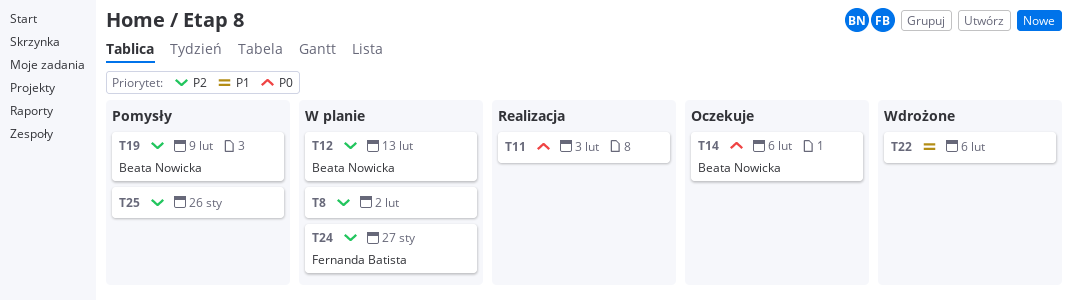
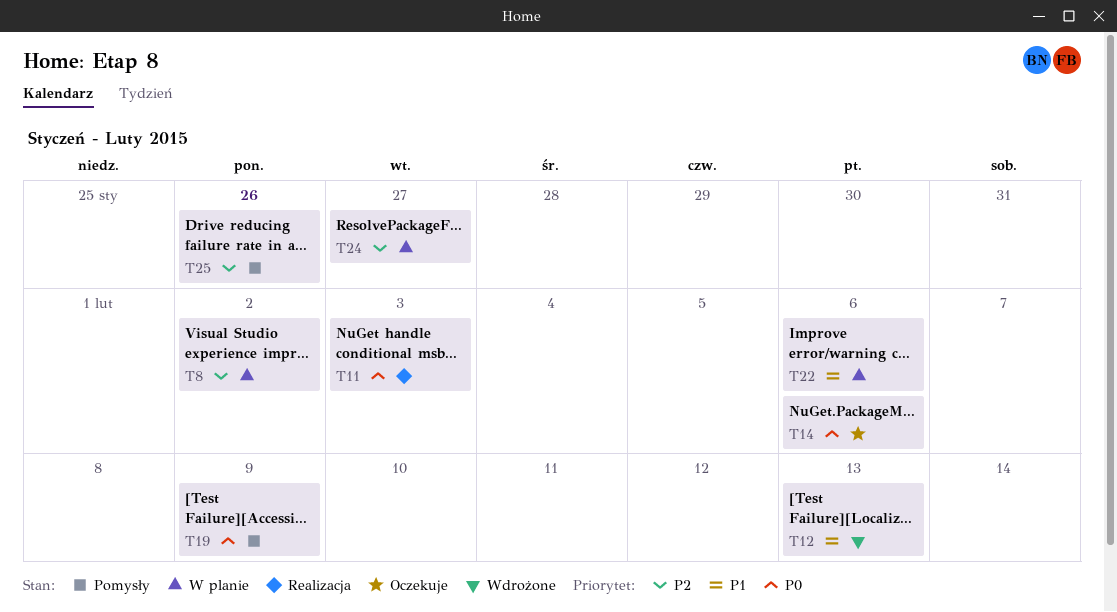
T12, status: W planie -> Wdrożone
T12, priority: P2 -> P1
T19, priority: P2 -> P0
T22, status: Wdrożone -> W planie

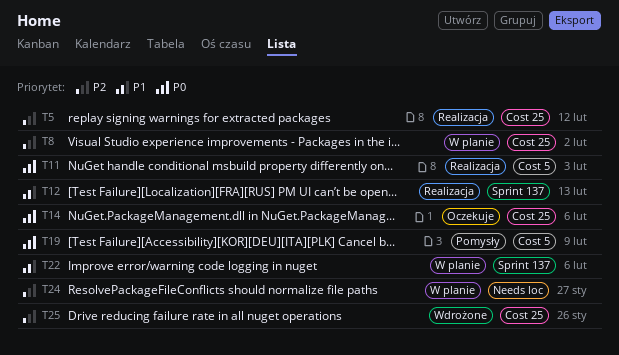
T5: none -> present
T12, status: Wdrożone -> Realizacja
T25, status: Pomysły -> Wdrożone

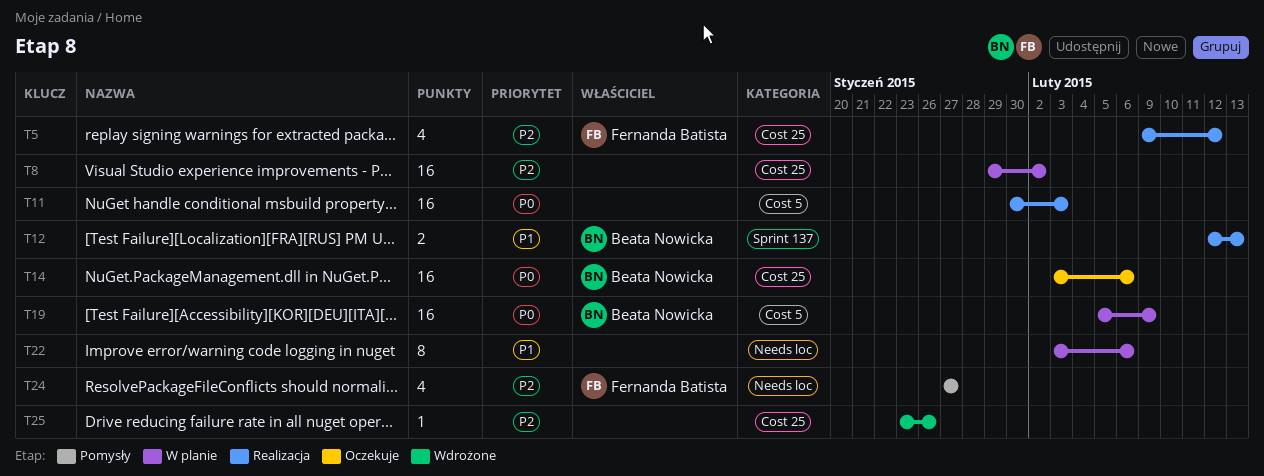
T19, status: Pomysły -> W planie
T22, label: Sprint 137 -> Needs loc
T24, status: W planie -> Pomysły

